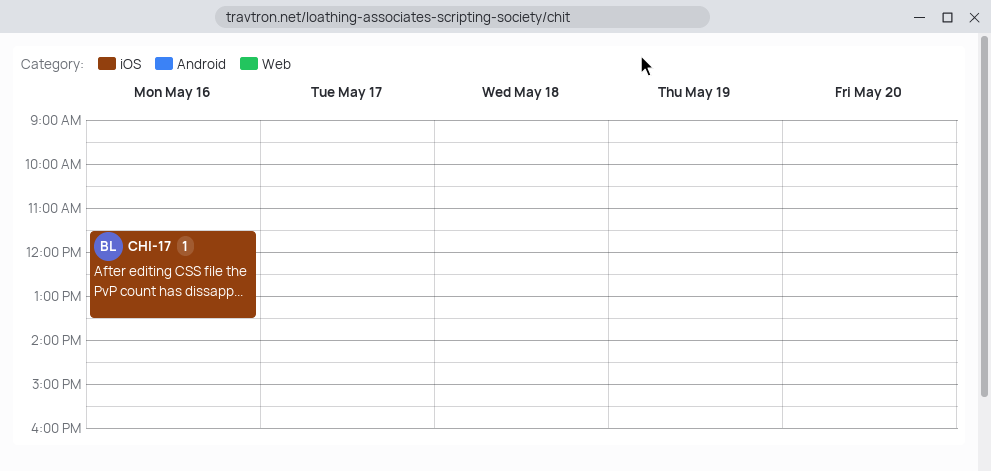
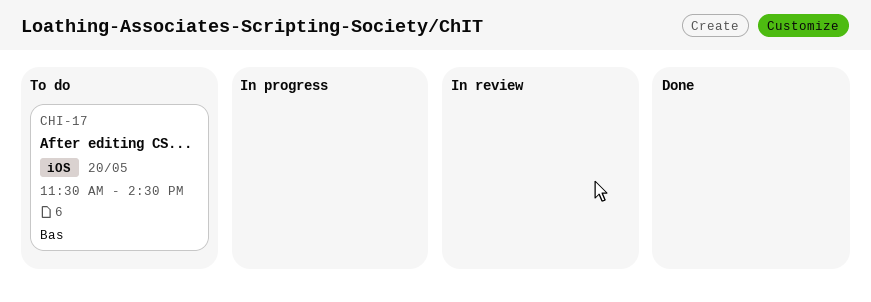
CHI-17, day: May 16 -> May 20
CHI-17, ends: 13:30 -> 14:30

